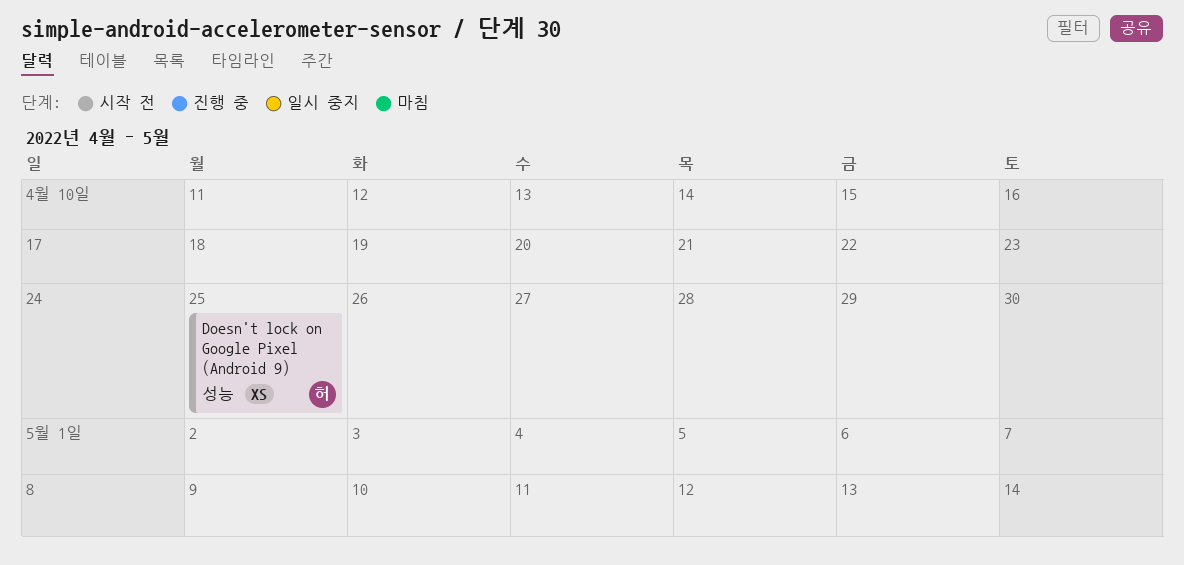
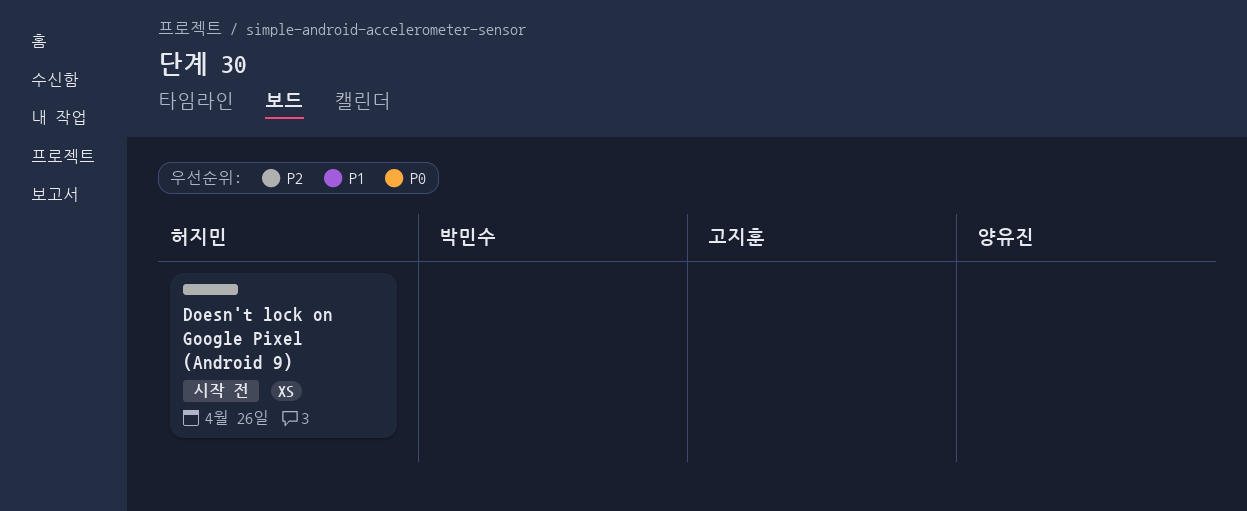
Doesn't lock on Google Pixel (Android 9), due: Apr 25 -> Apr 26

